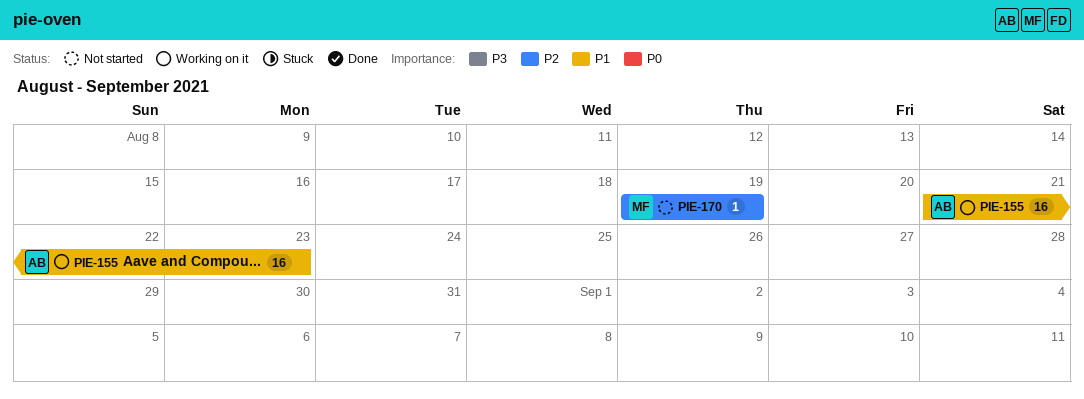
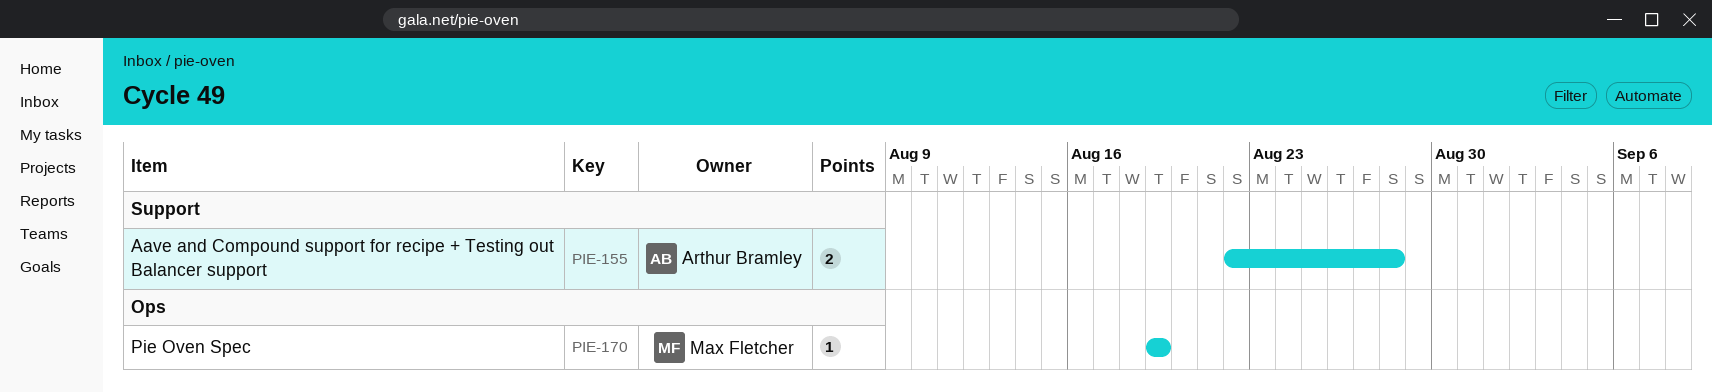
PIE-155, estimate: 16 -> 2
PIE-155, start: Aug 21 -> Aug 22
PIE-155, due: Aug 23 -> Aug 28

